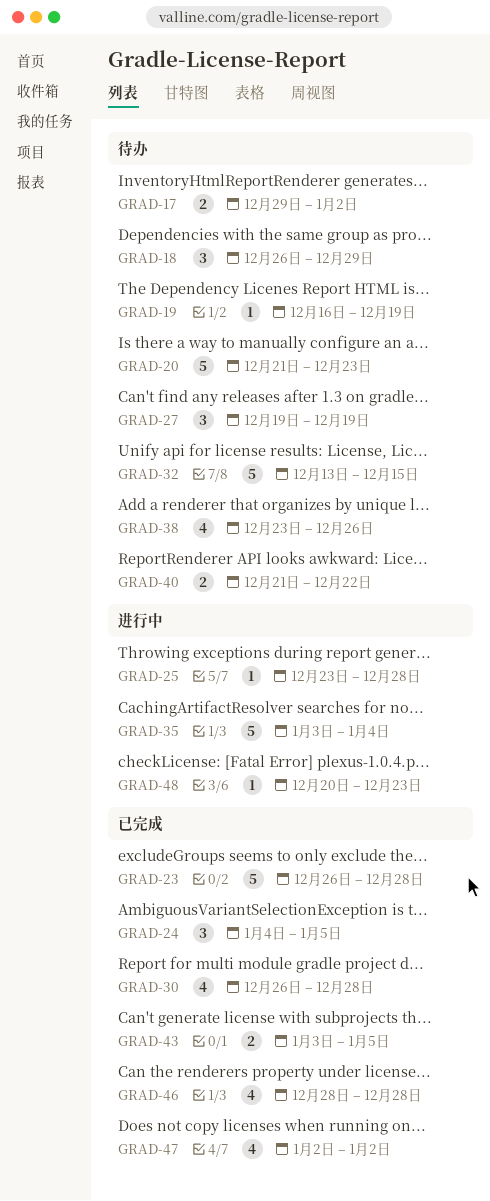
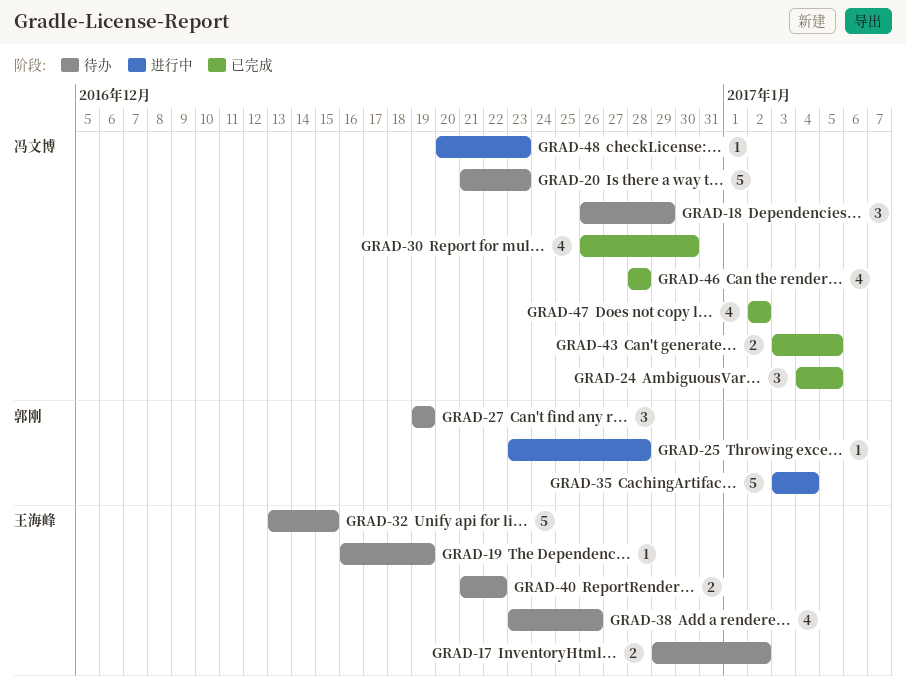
GRAD-23: present -> none
GRAD-30, due: Dec 28 -> Dec 30

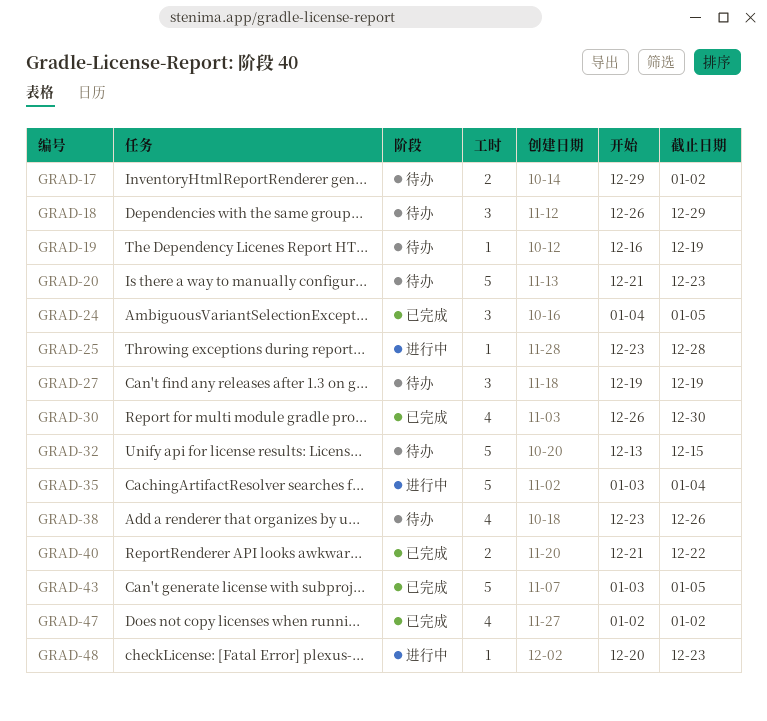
GRAD-40, status: 待办 -> 已完成
GRAD-43, estimate: 2 -> 5
GRAD-46: present -> none

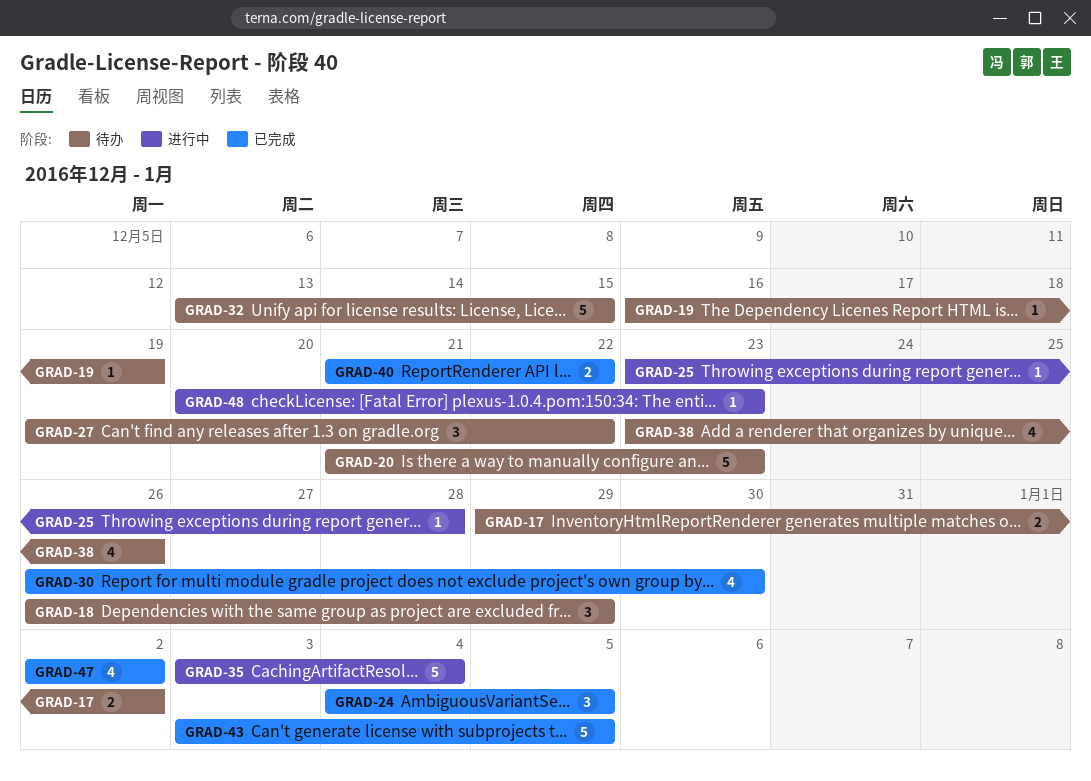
GRAD-27, due: Dec 19 -> Dec 22

